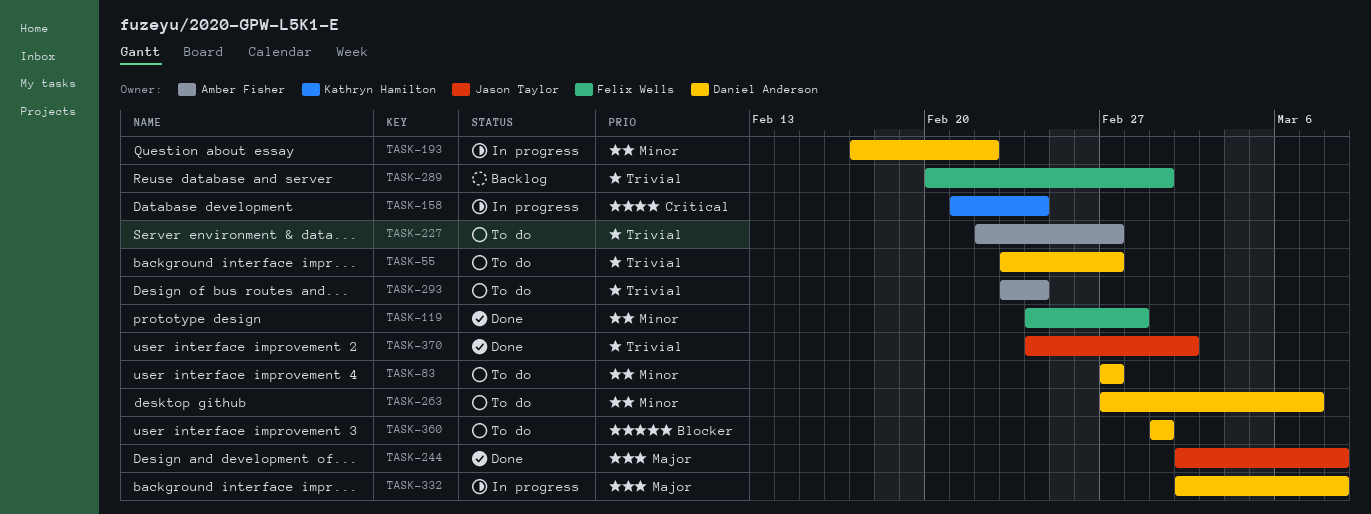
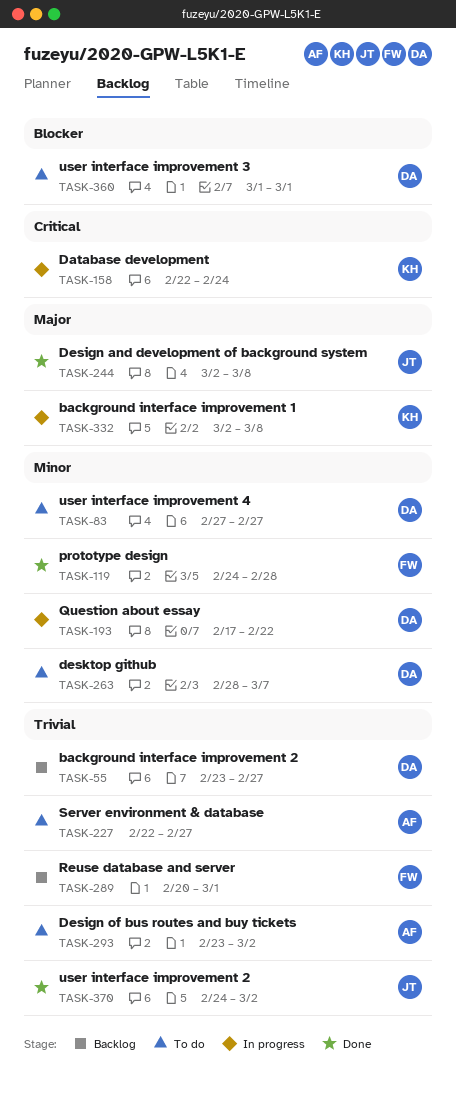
TASK-55, status: To do -> Backlog
TASK-158, start: Feb 21 -> Feb 22
TASK-263, start: Feb 27 -> Feb 28
TASK-293, due: Feb 24 -> Mar 2
TASK-332, owner: Daniel Anderson -> Kathryn Hamilton

